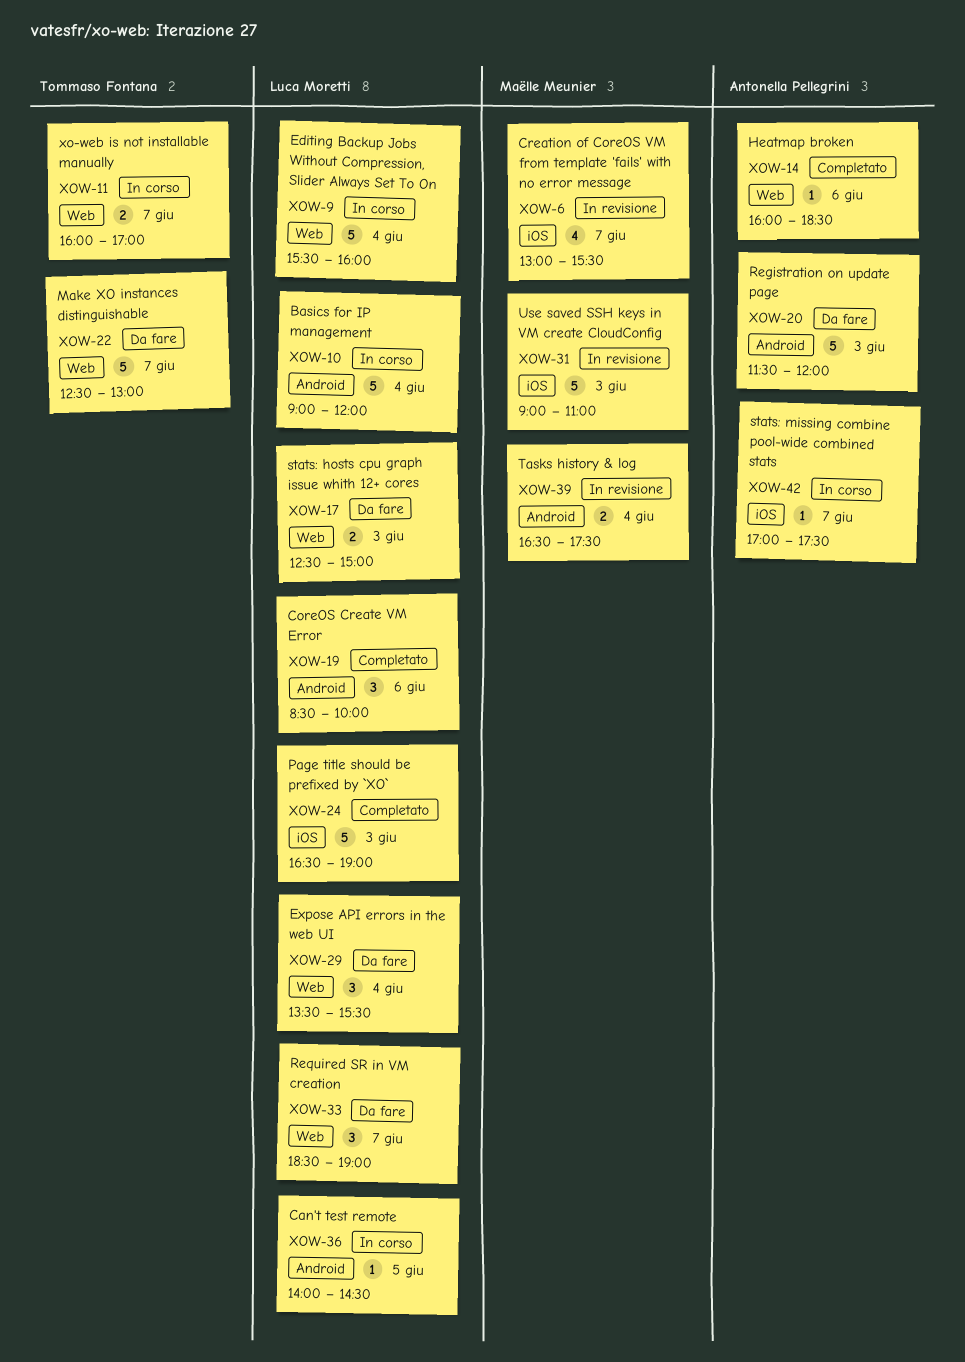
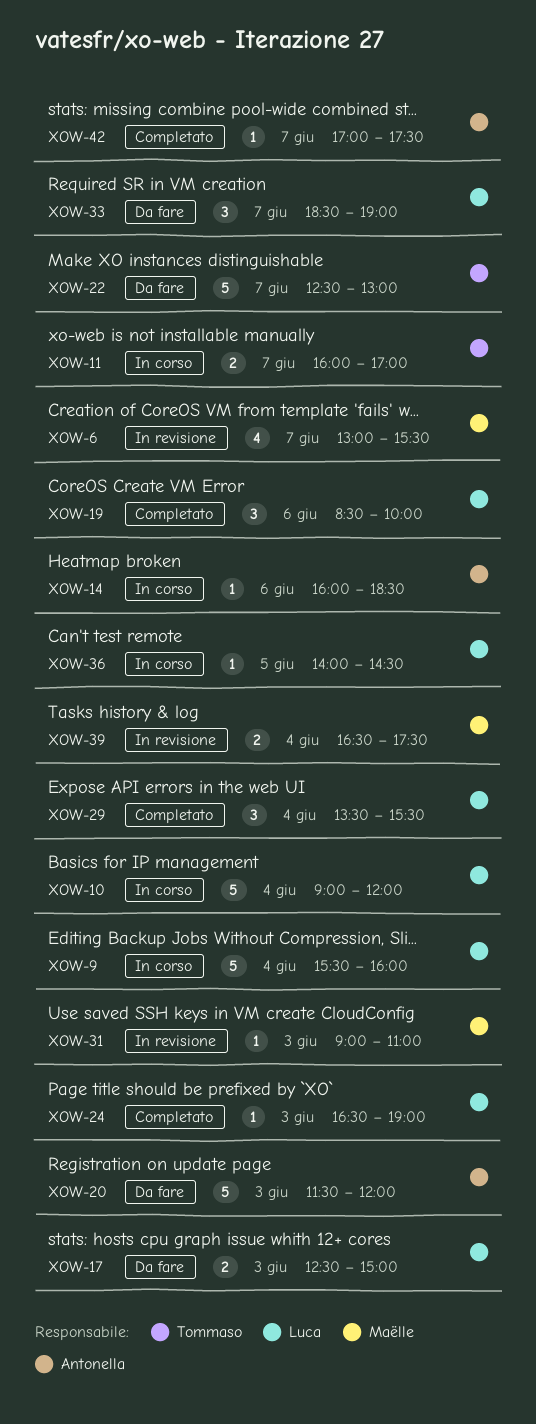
XOW-14, status: Completato -> In corso
XOW-24, estimate: 5 -> 1
XOW-29, status: Da fare -> Completato
XOW-31, estimate: 5 -> 1
XOW-42, status: In corso -> Completato

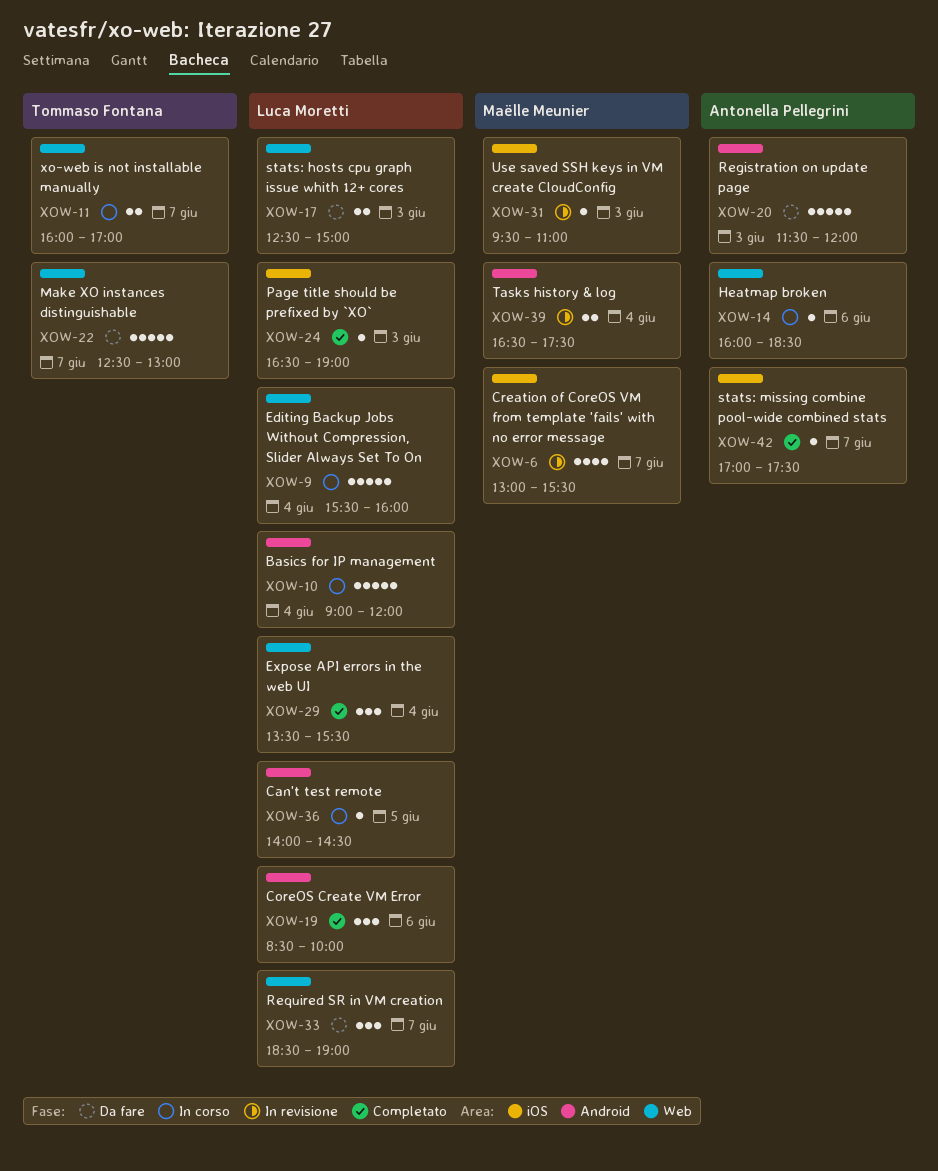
XOW-31, begins: 09:00 -> 09:30

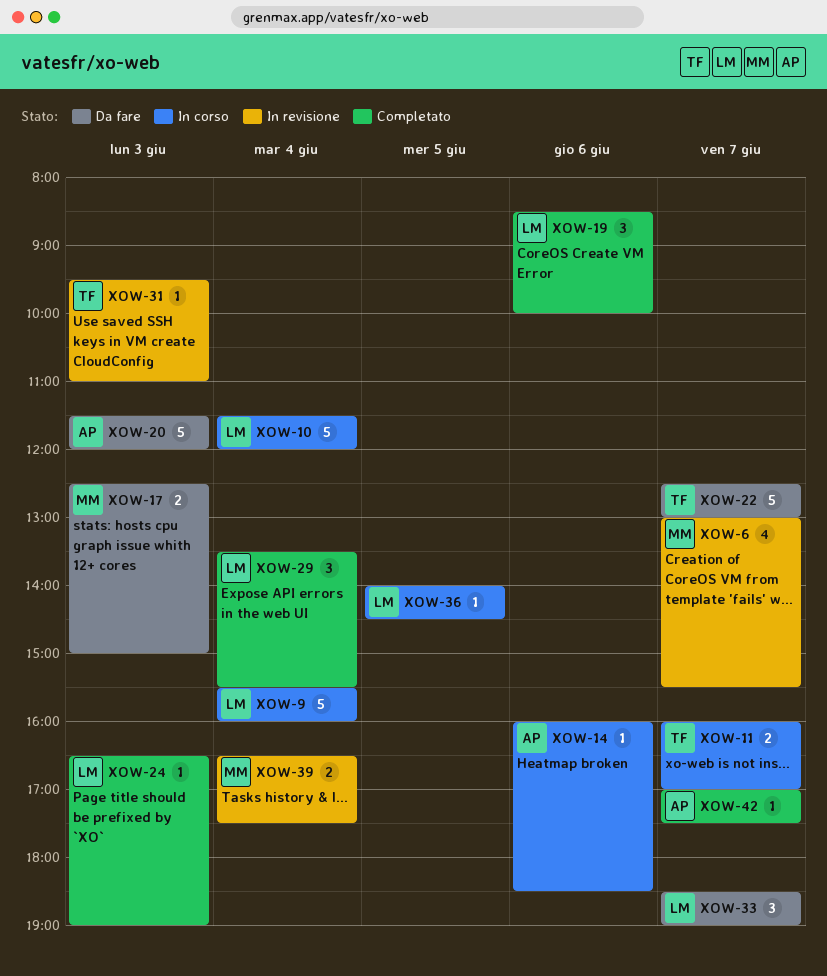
XOW-10, begins: 09:00 -> 11:30
XOW-17, owner: Luca Moretti -> Maëlle Meunier
XOW-31, owner: Maëlle Meunier -> Tommaso Fontana

